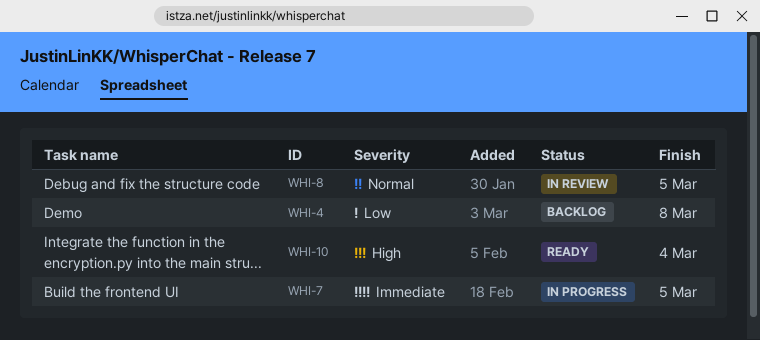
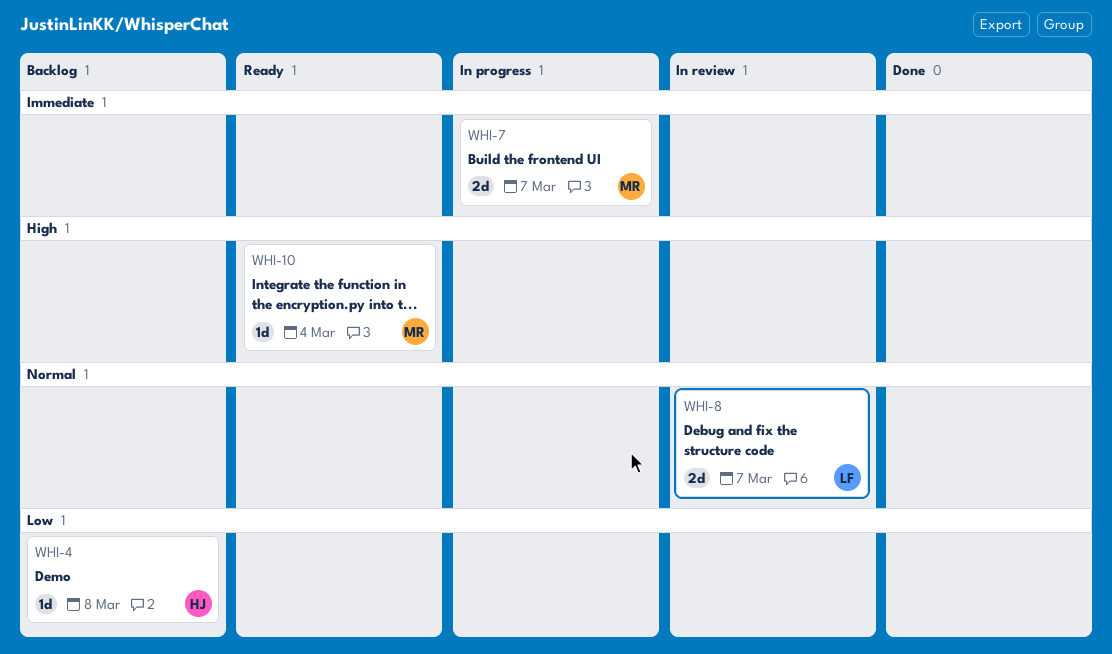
WHI-7, due: Mar 5 -> Mar 7
WHI-8, due: Mar 5 -> Mar 7

